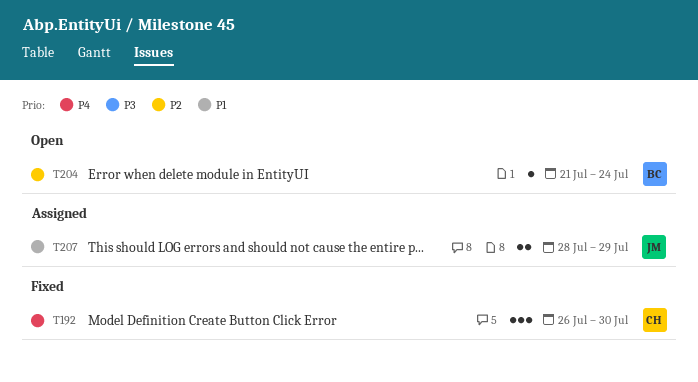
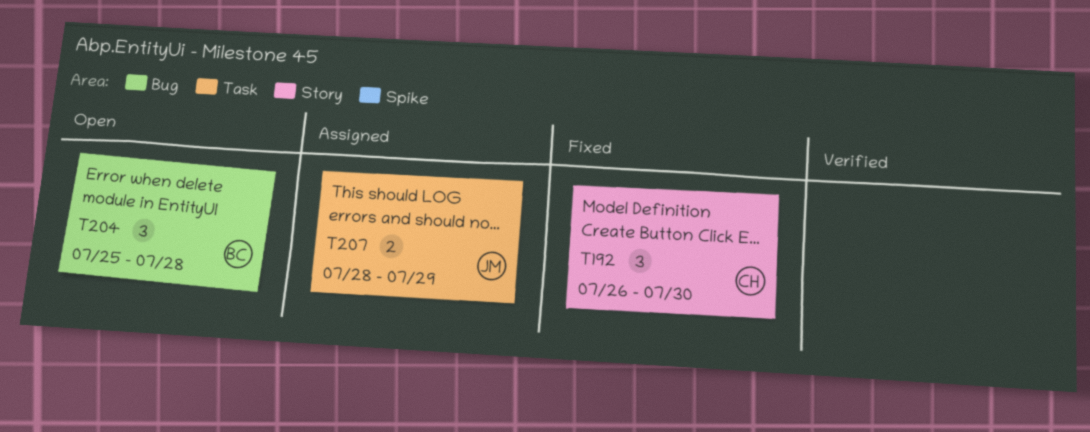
T204, estimate: 1 -> 3
T204, start: Jul 21 -> Jul 25
T204, due: Jul 24 -> Jul 28

